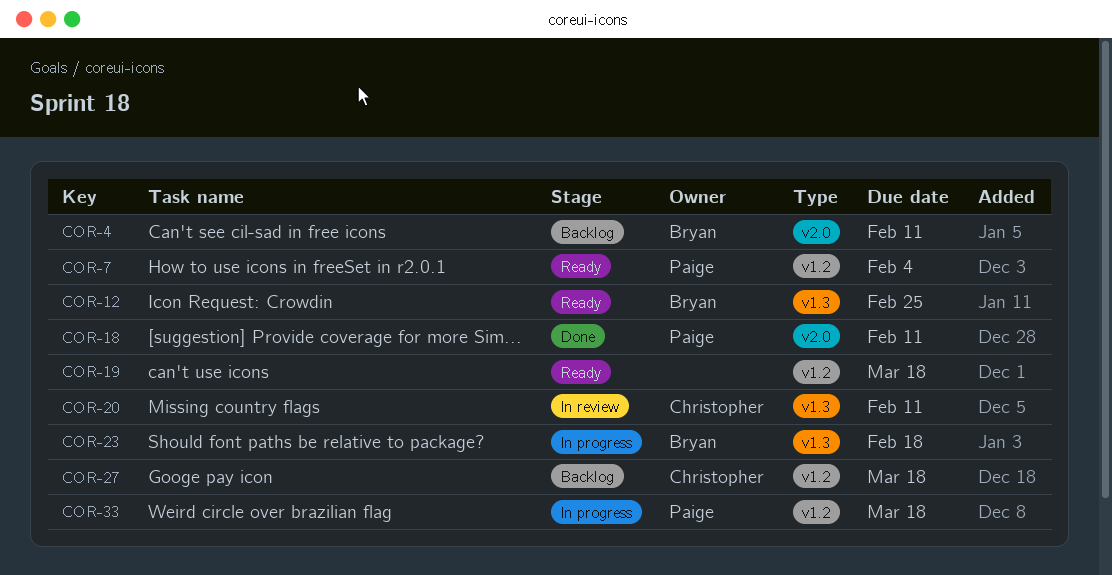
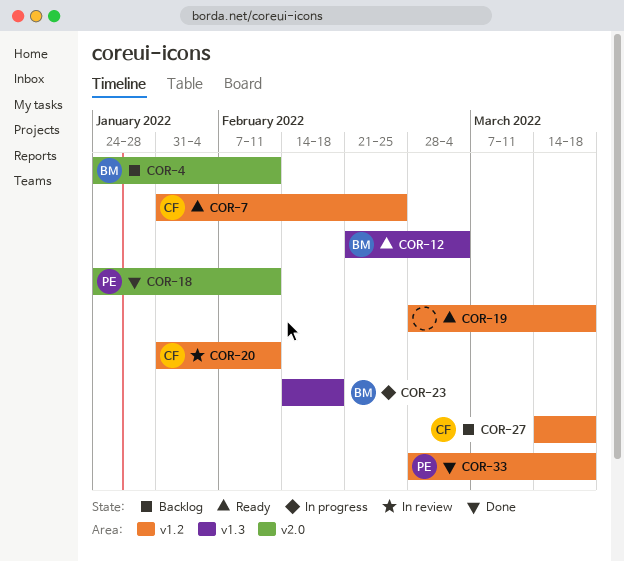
COR-7, owner: Paige -> Christopher
COR-7, due: Feb 4 -> Feb 25
COR-12, due: Feb 25 -> Mar 4
COR-20, label: v1.3 -> v1.2
COR-33, status: In progress -> Done

